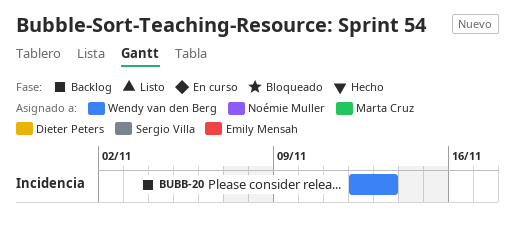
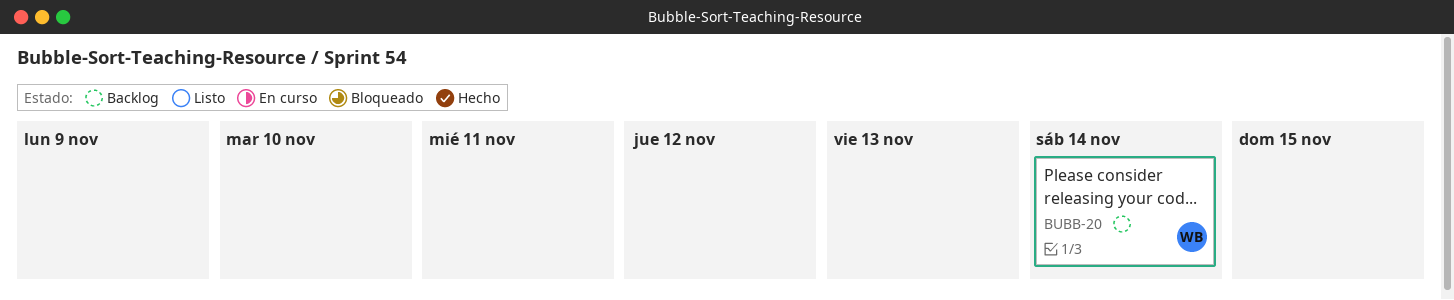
BUBB-20, due: Nov 13 -> Nov 14

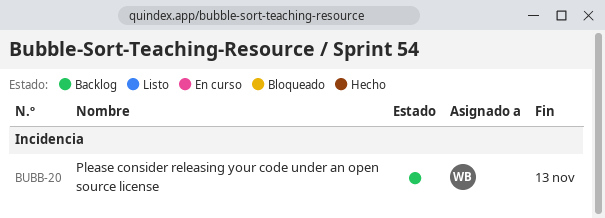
BUBB-20, due: Nov 14 -> Nov 13

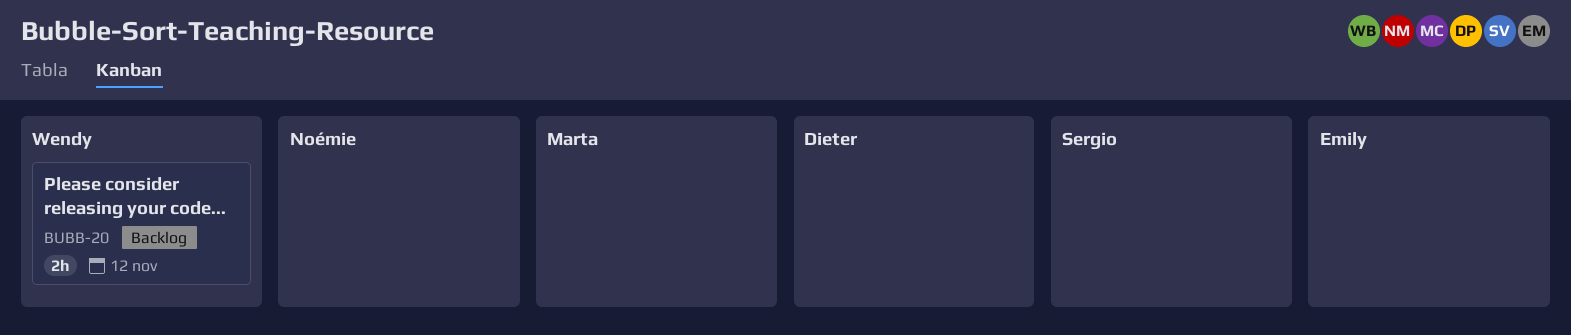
BUBB-20, due: Nov 13 -> Nov 12

